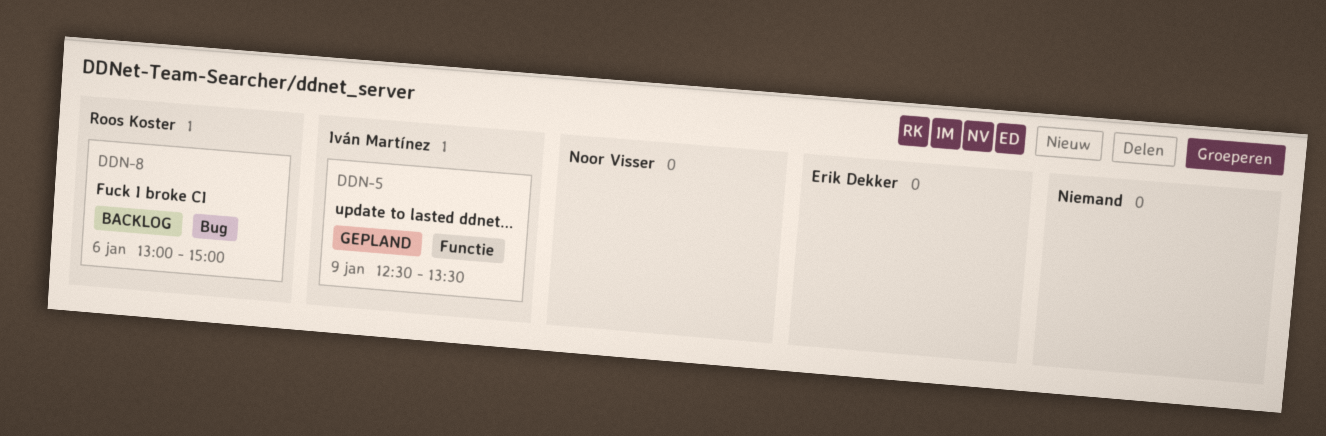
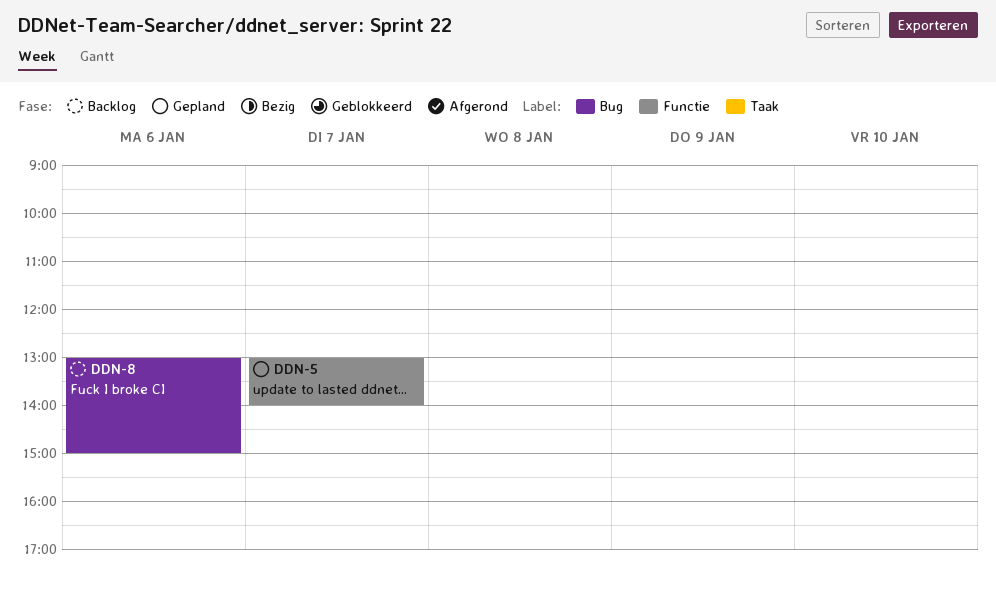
DDN-5, day: Jan 9 -> Jan 7
DDN-5, begins: 12:30 -> 13:00
DDN-5, ends: 13:30 -> 14:00

